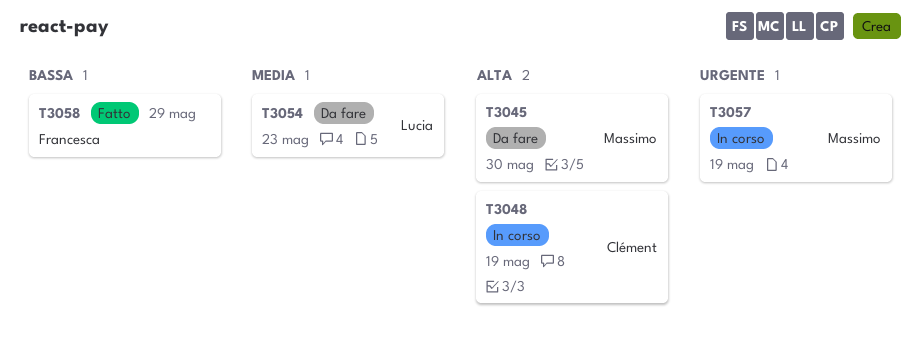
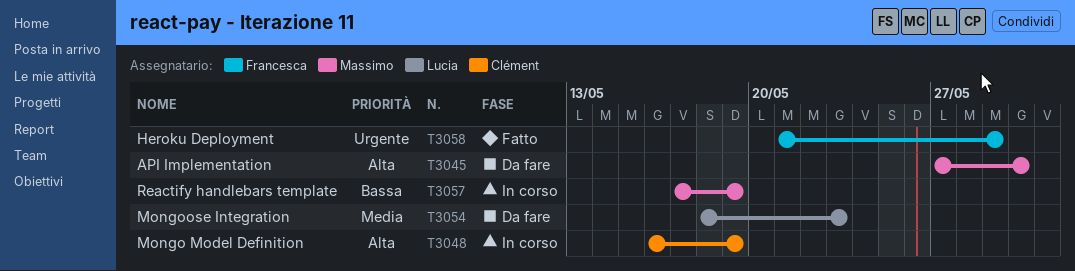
T3057, priority: Urgente -> Bassa
T3058, priority: Bassa -> Urgente

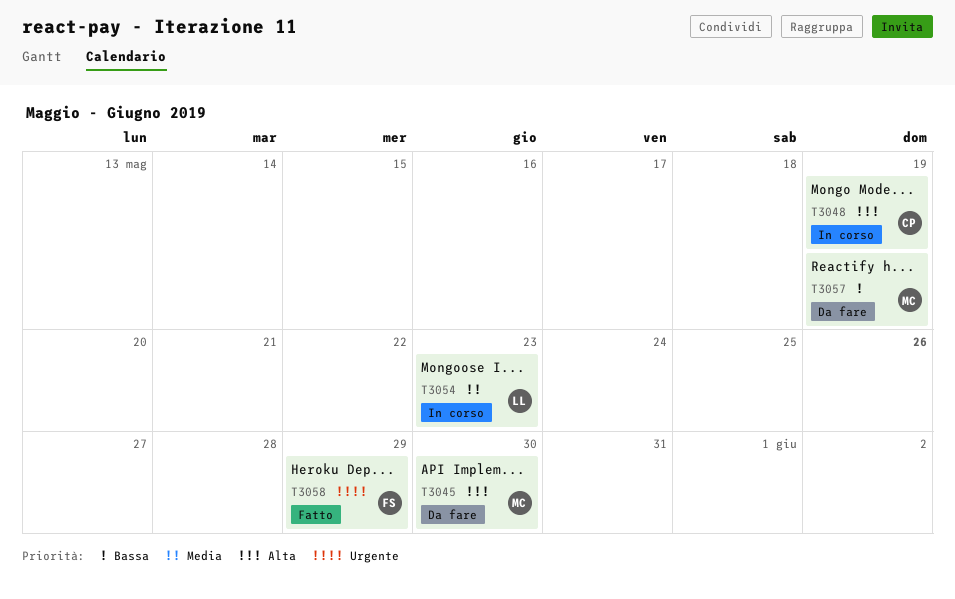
T3054, status: Da fare -> In corso
T3057, status: In corso -> Da fare

